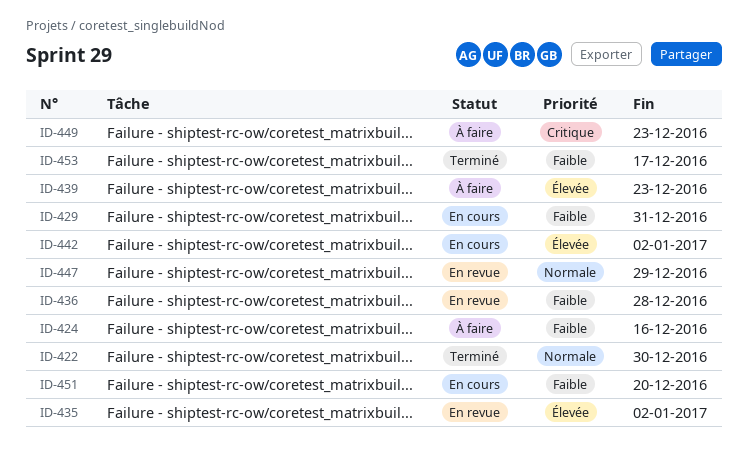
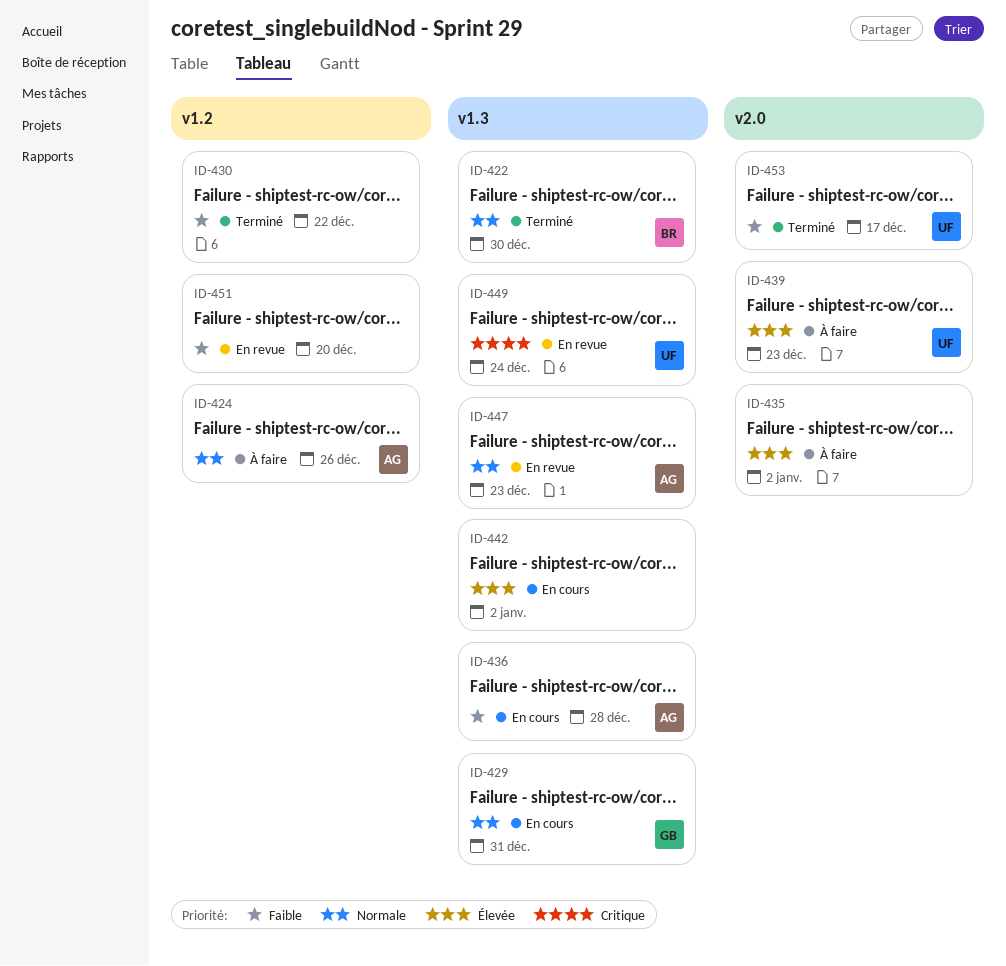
ID-424, priority: Faible -> Normale
ID-424, due: Dec 16 -> Dec 26
ID-429, priority: Faible -> Normale
ID-430: none -> present
ID-435, status: En revue -> À faire
ID-436, status: En revue -> En cours
ID-447, due: Dec 29 -> Dec 23
ID-449, status: À faire -> En revue
ID-449, due: Dec 23 -> Dec 24
ID-451, status: En cours -> En revue

